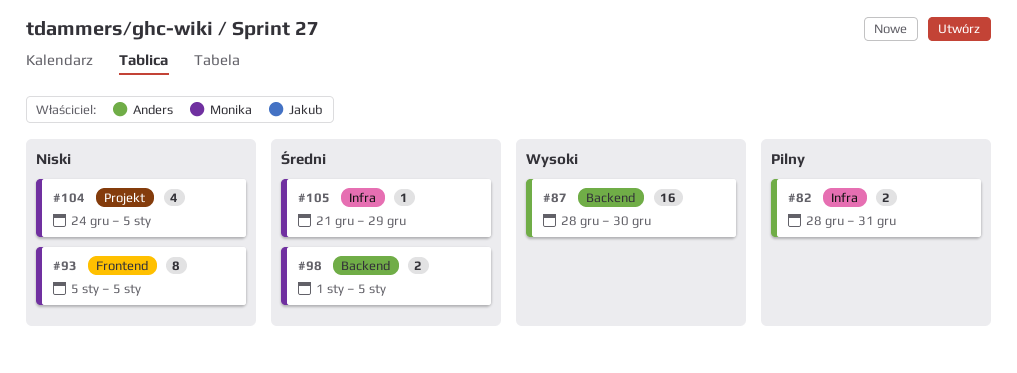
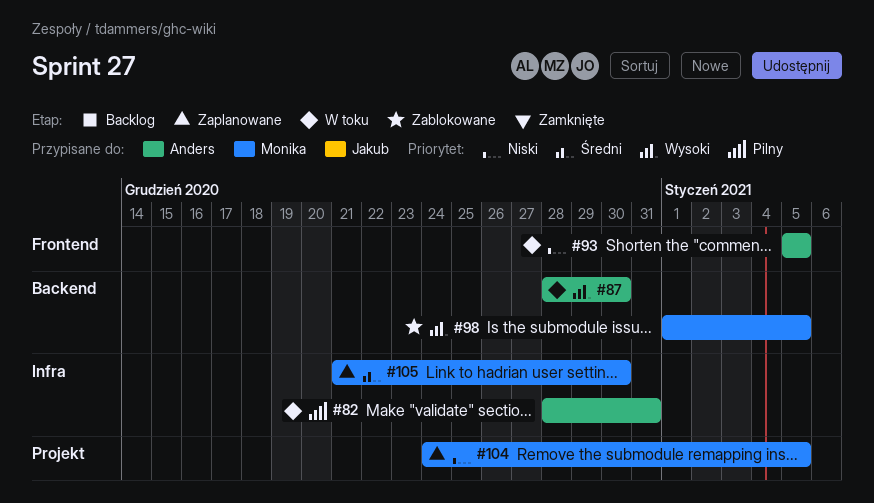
#93, owner: Monika -> Anders
#98, priority: Średni -> Wysoki
#105, due: Dec 29 -> Dec 30

